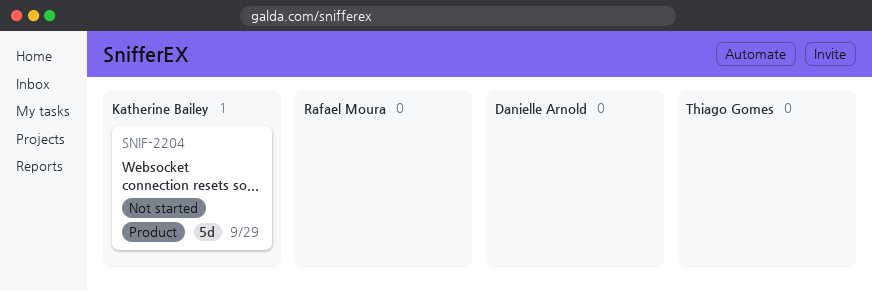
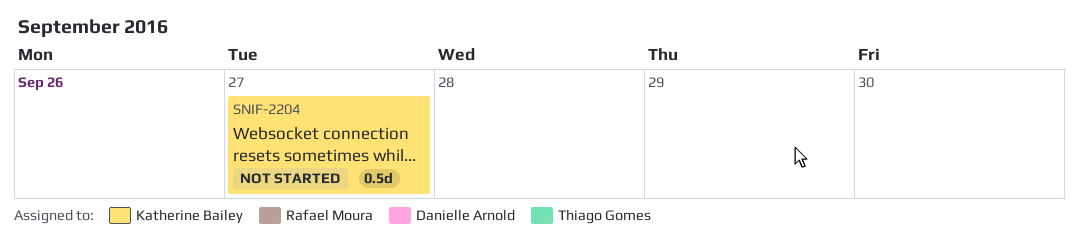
SNIF-2204, estimate: 5d -> 0.5d
SNIF-2204, due: Sep 29 -> Sep 27

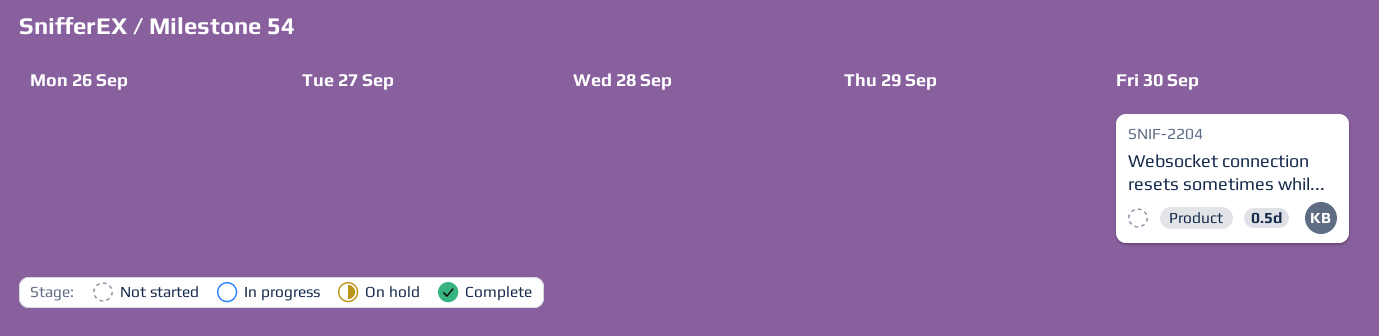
SNIF-2204, due: Sep 27 -> Sep 30

